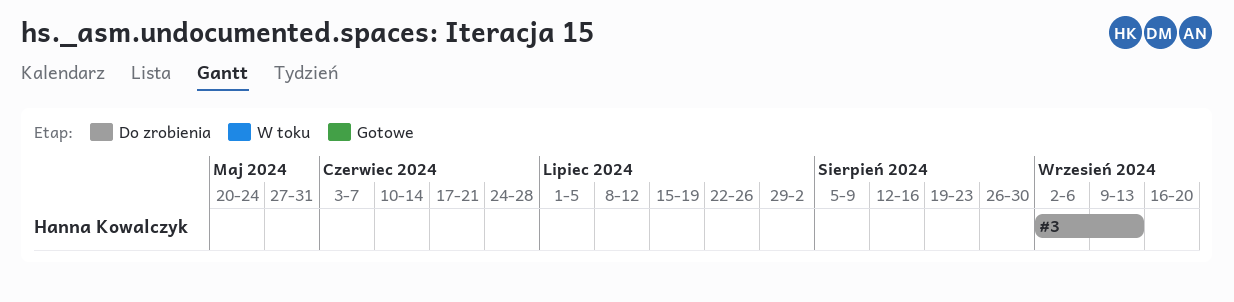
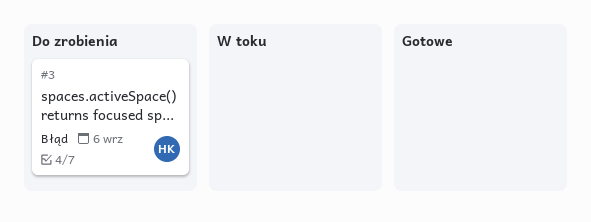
#3, due: Sep 13 -> Sep 6

